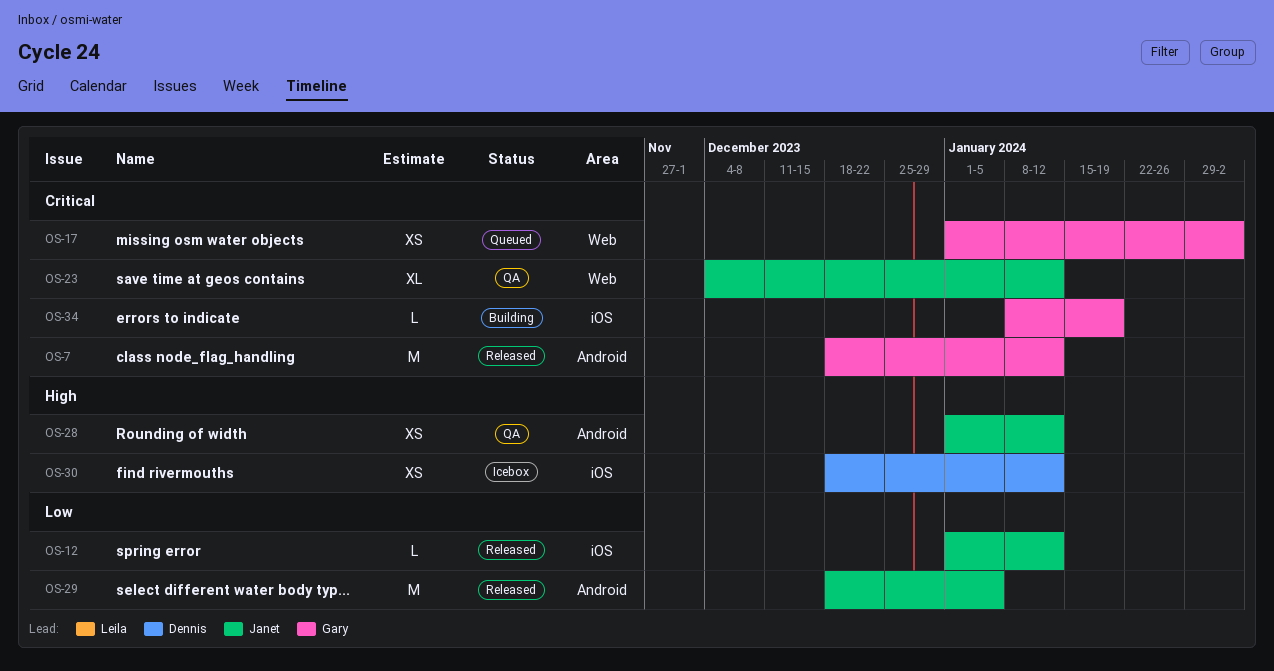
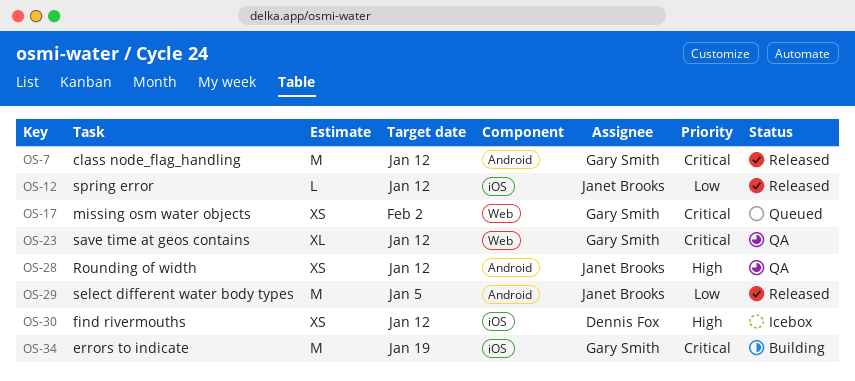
OS-23, owner: Janet Brooks -> Gary Smith
OS-34, estimate: L -> M

